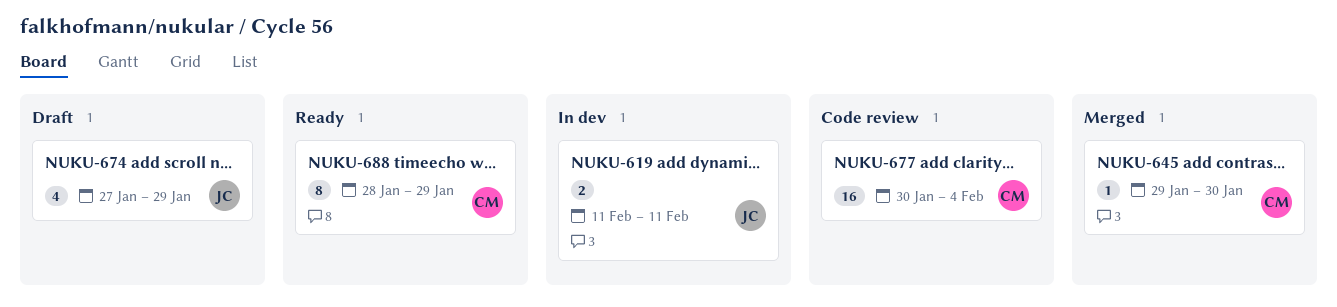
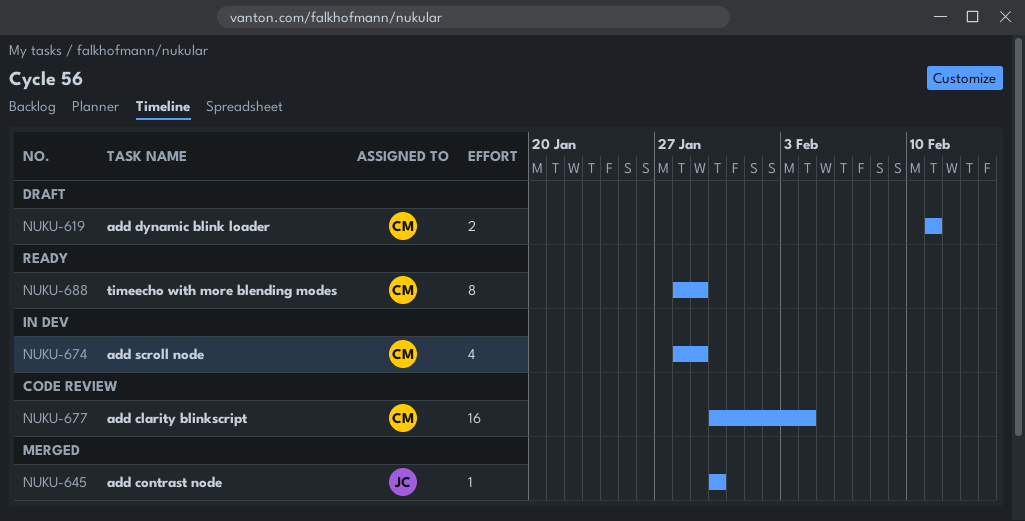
NUKU-619, status: In dev -> Draft
NUKU-619, owner: JC -> CM
NUKU-645, owner: CM -> JC
NUKU-645, start: Jan 29 -> Jan 30
NUKU-674, status: Draft -> In dev
NUKU-674, owner: JC -> CM
NUKU-674, start: Jan 27 -> Jan 28

